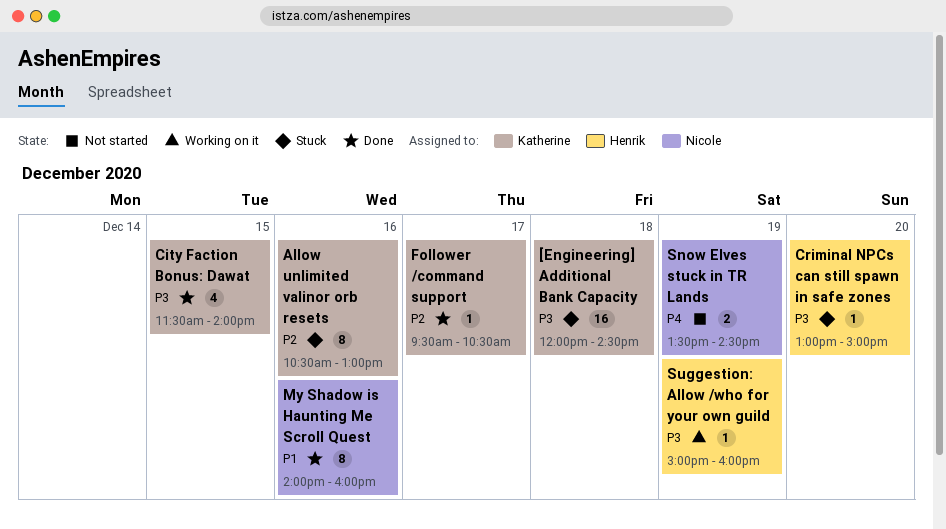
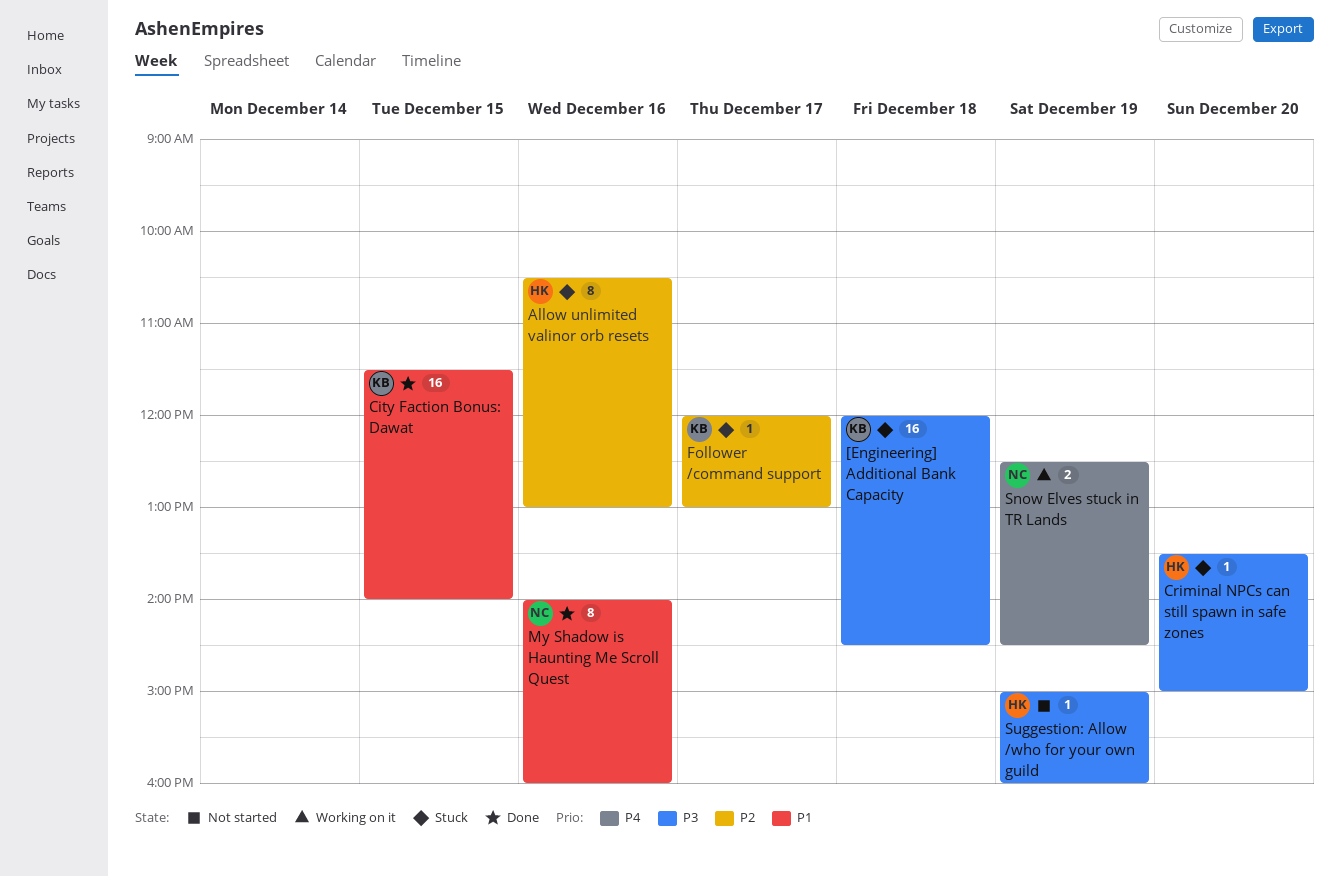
Allow unlimited valinor orb resets, owner: Katherine -> Henrik
City Faction Bonus: Dawat, priority: P3 -> P1
City Faction Bonus: Dawat, estimate: 4 -> 16
Criminal NPCs can still spawn in safe zones, begins: 13:00 -> 13:30
Follower /command support, status: Done -> Stuck
Follower /command support, begins: 09:30 -> 12:00
Follower /command support, ends: 10:30 -> 13:00
Snow Elves stuck in TR Lands, status: Not started -> Working on it
Snow Elves stuck in TR Lands, begins: 13:30 -> 12:30
Suggestion: Allow /who for your own guild, status: Working on it -> Not started

